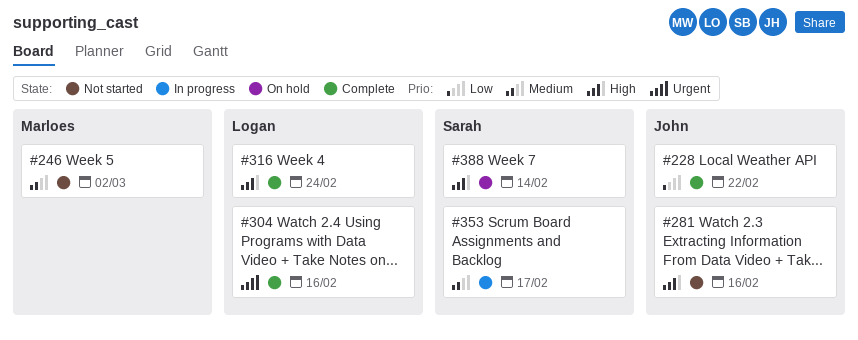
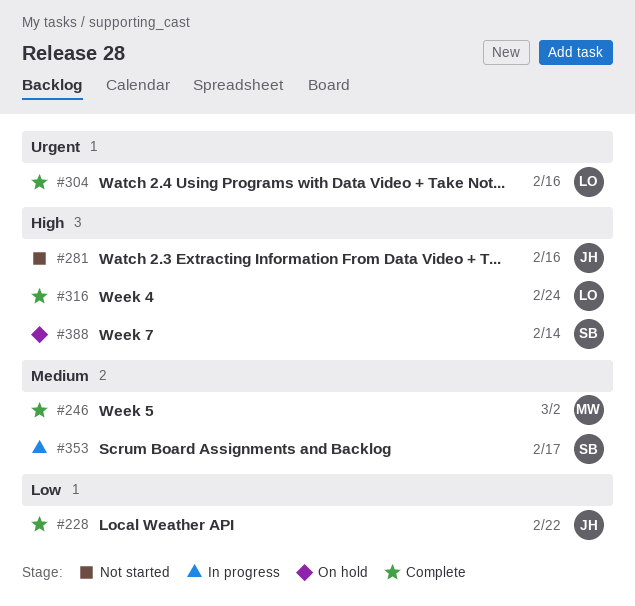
#246, status: Not started -> Complete

